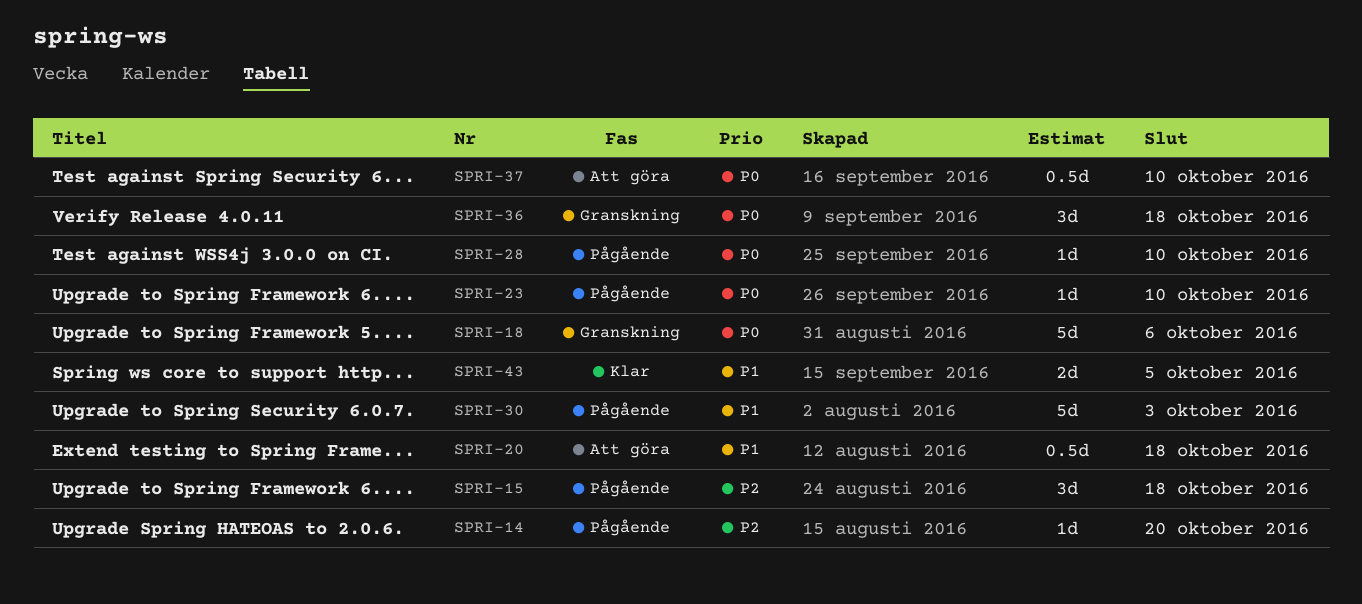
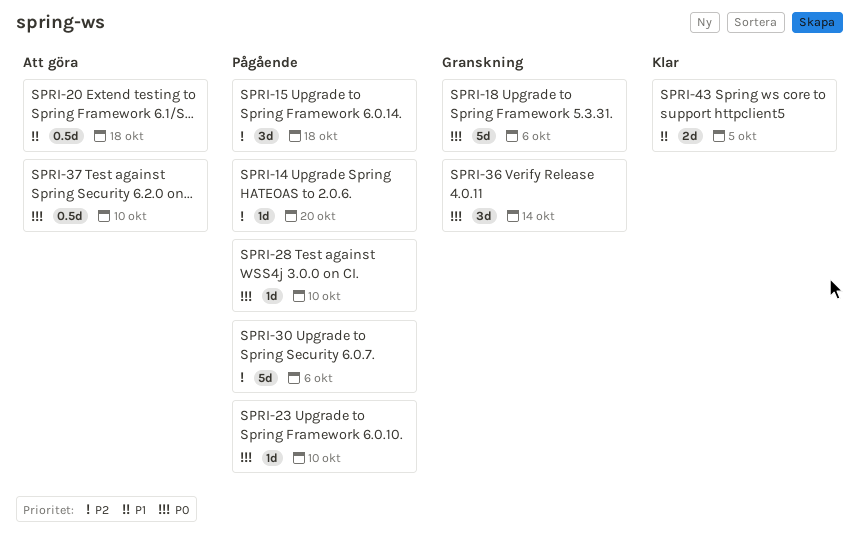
SPRI-30, priority: P1 -> P2
SPRI-30, due: Oct 3 -> Oct 6
SPRI-36, due: Oct 18 -> Oct 14

